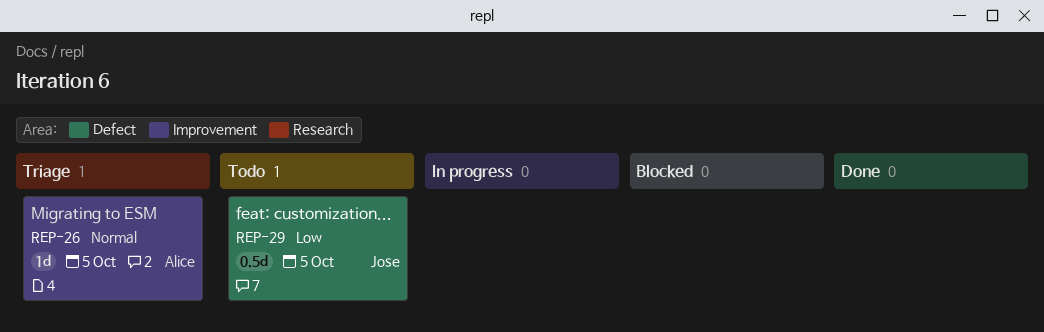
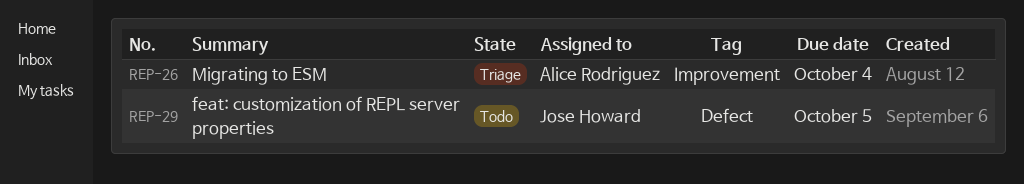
REP-26, due: Oct 5 -> Oct 4

